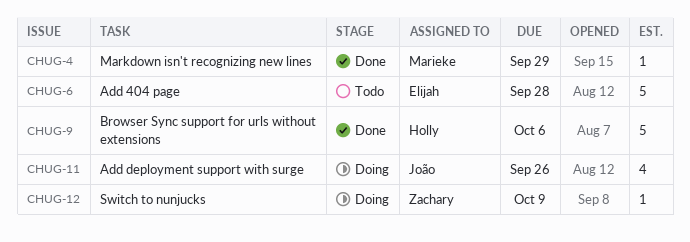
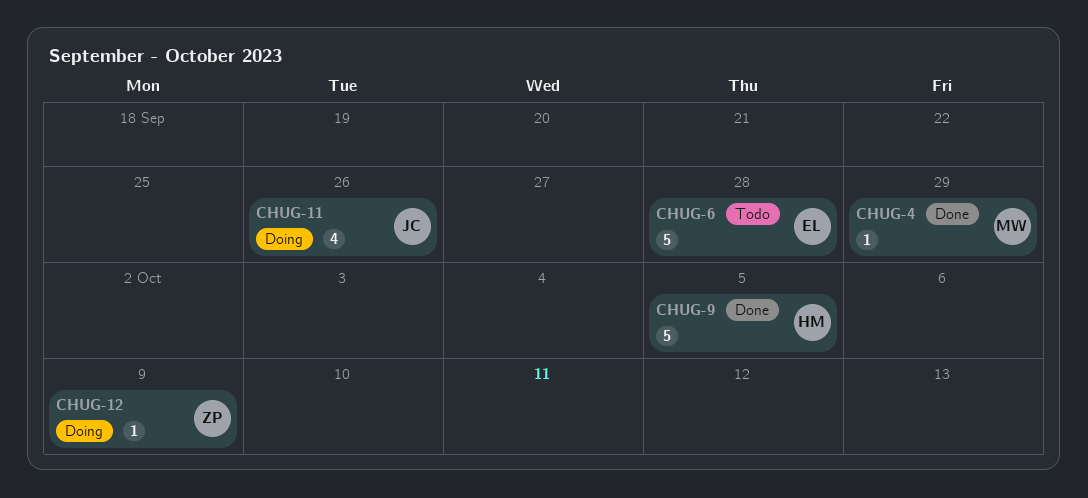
CHUG-9, due: Oct 6 -> Oct 5

